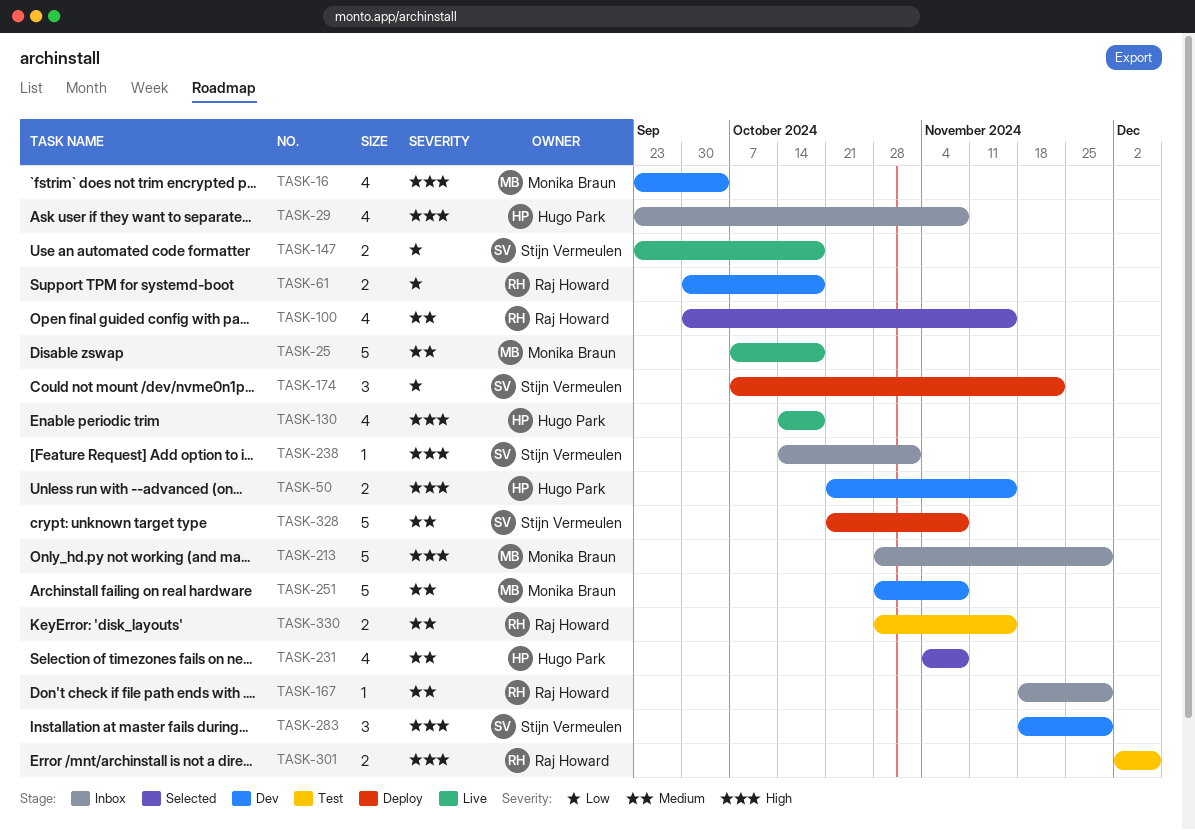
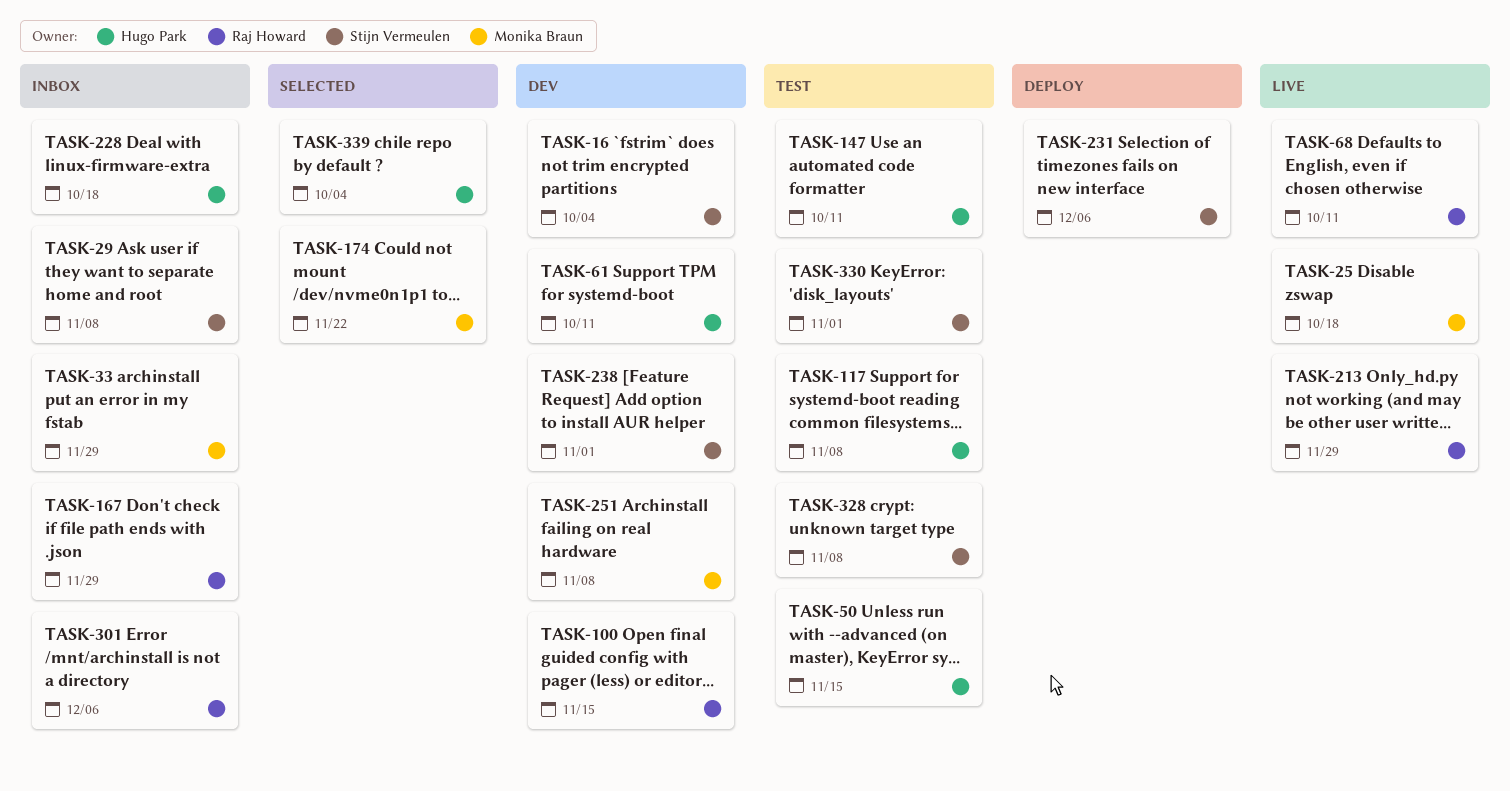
TASK-16, owner: Monika Braun -> Stijn Vermeulen
TASK-29, owner: Hugo Park -> Stijn Vermeulen
TASK-33: none -> present
TASK-50, status: Dev -> Test
TASK-61, owner: Raj Howard -> Hugo Park
TASK-61, due: Oct 18 -> Oct 11
TASK-68: none -> present
TASK-100, status: Selected -> Dev
TASK-117: none -> present
TASK-130: present -> none
TASK-147, status: Live -> Test
TASK-147, owner: Stijn Vermeulen -> Hugo Park
TASK-147, due: Oct 18 -> Oct 11
TASK-174, status: Deploy -> Selected
TASK-174, owner: Stijn Vermeulen -> Monika Braun
TASK-213, status: Inbox -> Live
TASK-213, owner: Monika Braun -> Raj Howard
TASK-228: none -> present
TASK-231, status: Selected -> Deploy
TASK-231, owner: Hugo Park -> Stijn Vermeulen
TASK-231, due: Nov 8 -> Dec 6
TASK-238, status: Inbox -> Dev
TASK-283: present -> none
TASK-301, status: Test -> Inbox
TASK-328, status: Deploy -> Test
TASK-330, owner: Raj Howard -> Stijn Vermeulen
TASK-330, due: Nov 15 -> Nov 1
TASK-339: none -> present

